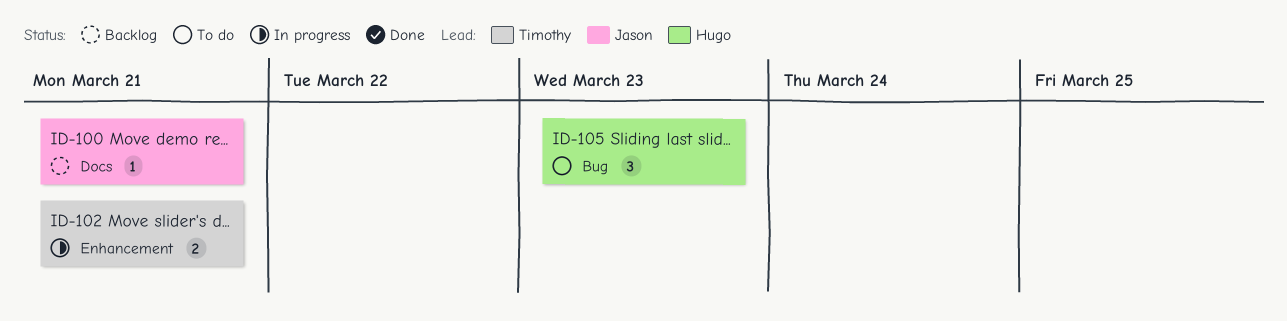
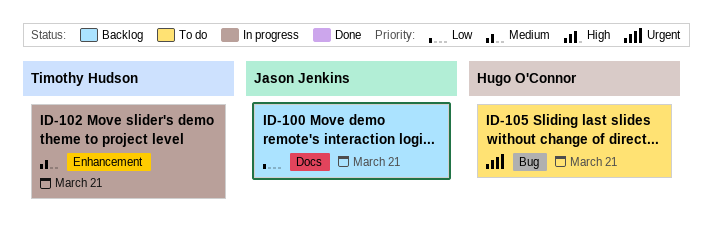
ID-105, due: Mar 23 -> Mar 21

